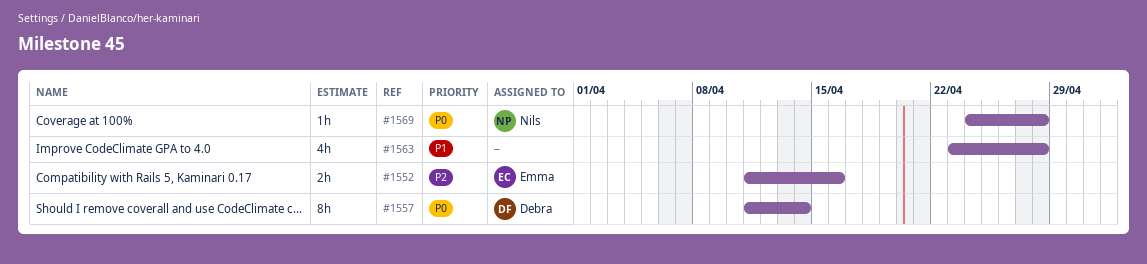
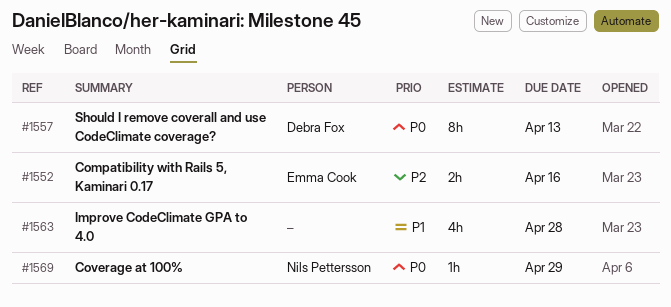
#1557, due: Apr 14 -> Apr 13
#1569, due: Apr 28 -> Apr 29

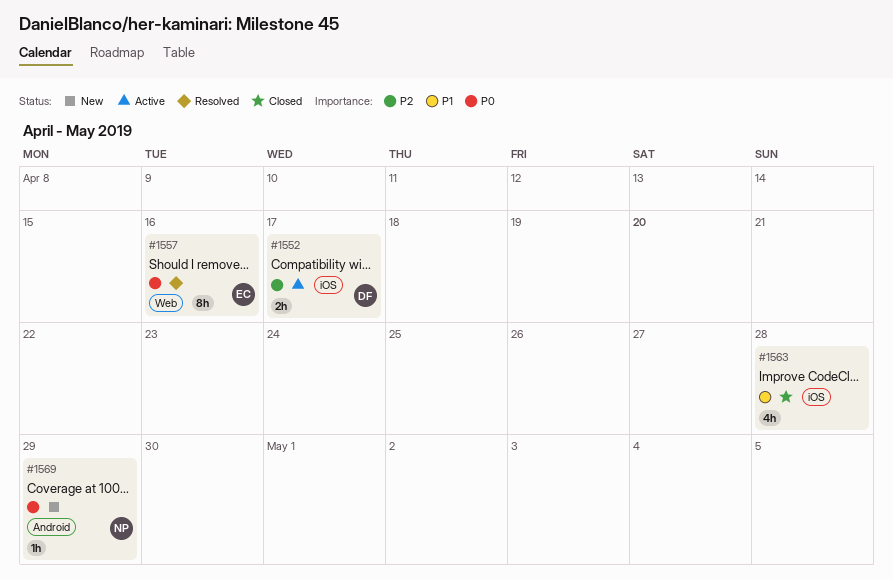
#1552, owner: Emma Cook -> Debra Fox
#1552, due: Apr 16 -> Apr 17
#1557, owner: Debra Fox -> Emma Cook
#1557, due: Apr 13 -> Apr 16

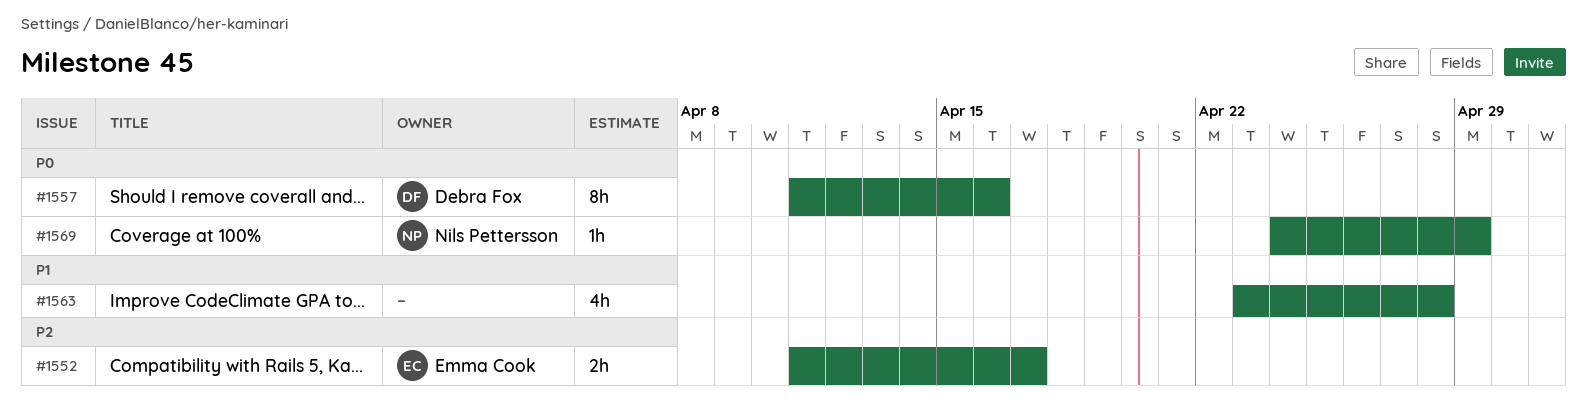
#1552, owner: Debra Fox -> Emma Cook
#1557, owner: Emma Cook -> Debra Fox

